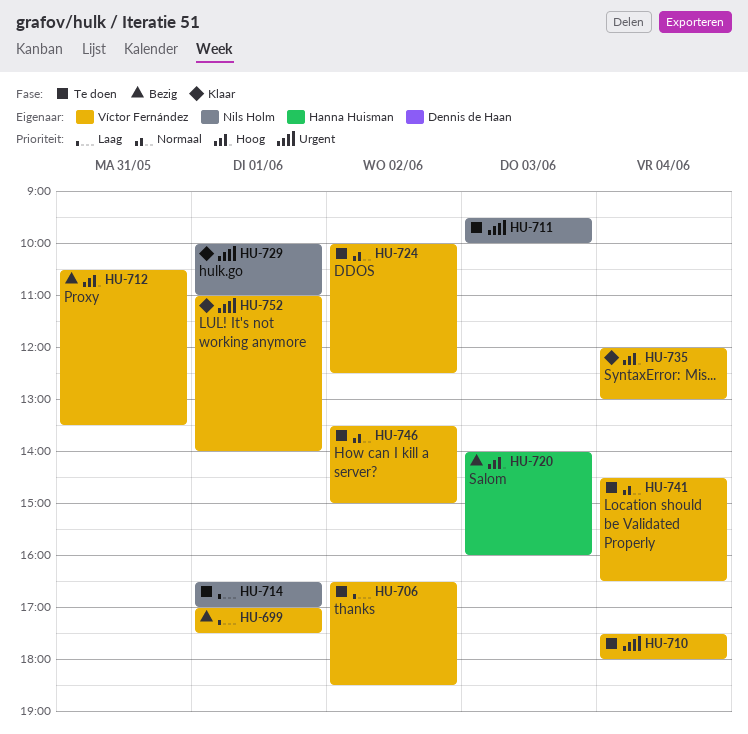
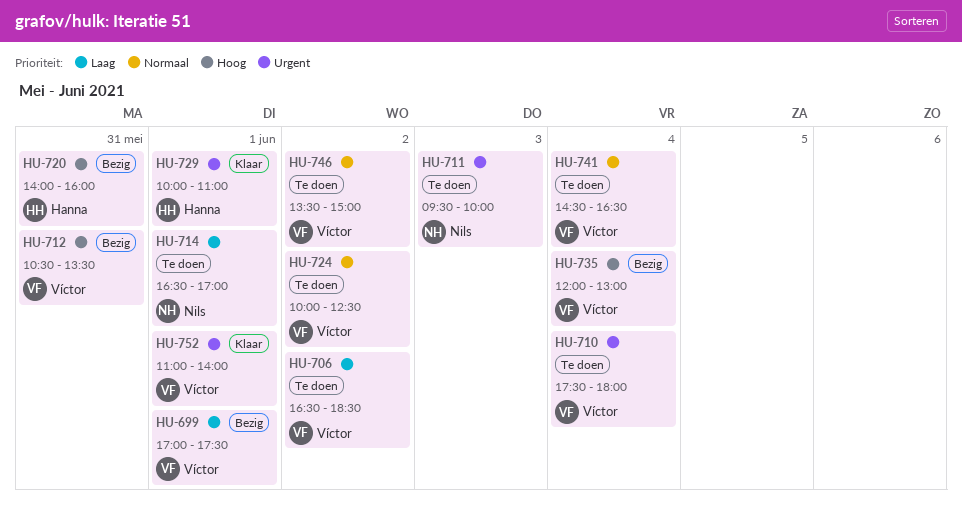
HU-720, day: Jun 3 -> May 31
HU-729, owner: Nils Holm -> Hanna Huisman
HU-735, status: Klaar -> Bezig

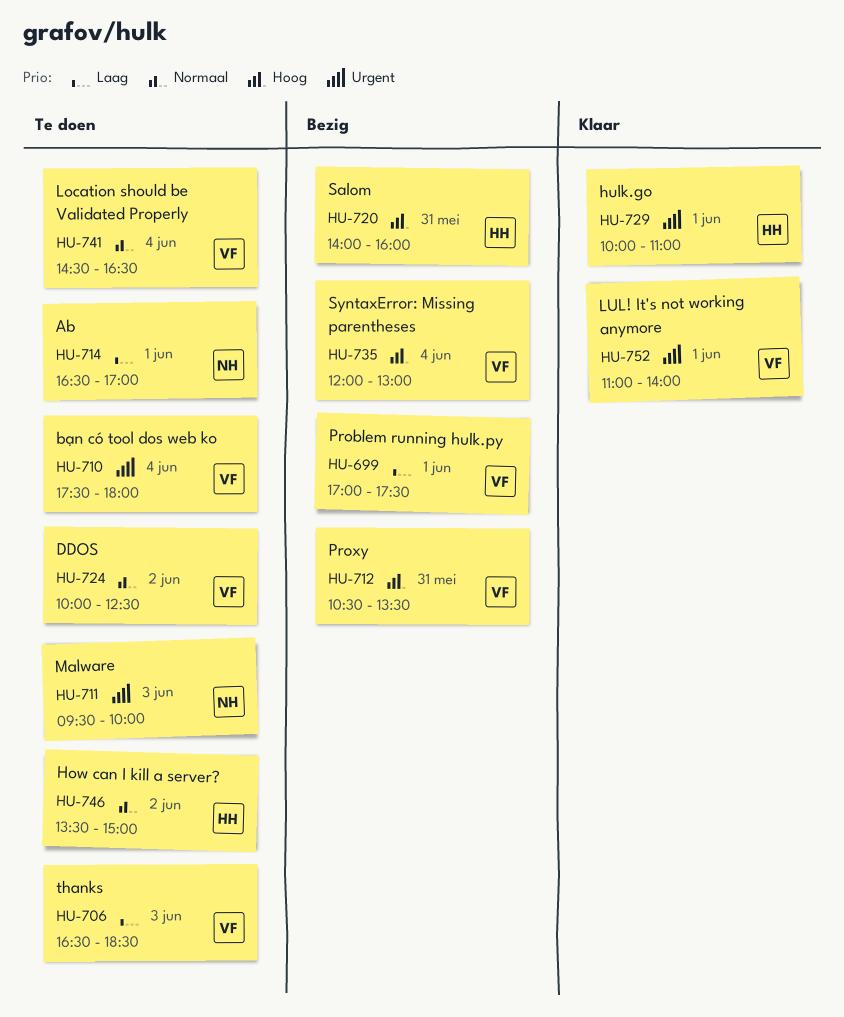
HU-706, day: Jun 2 -> Jun 3
HU-746, owner: Víctor -> Hanna

